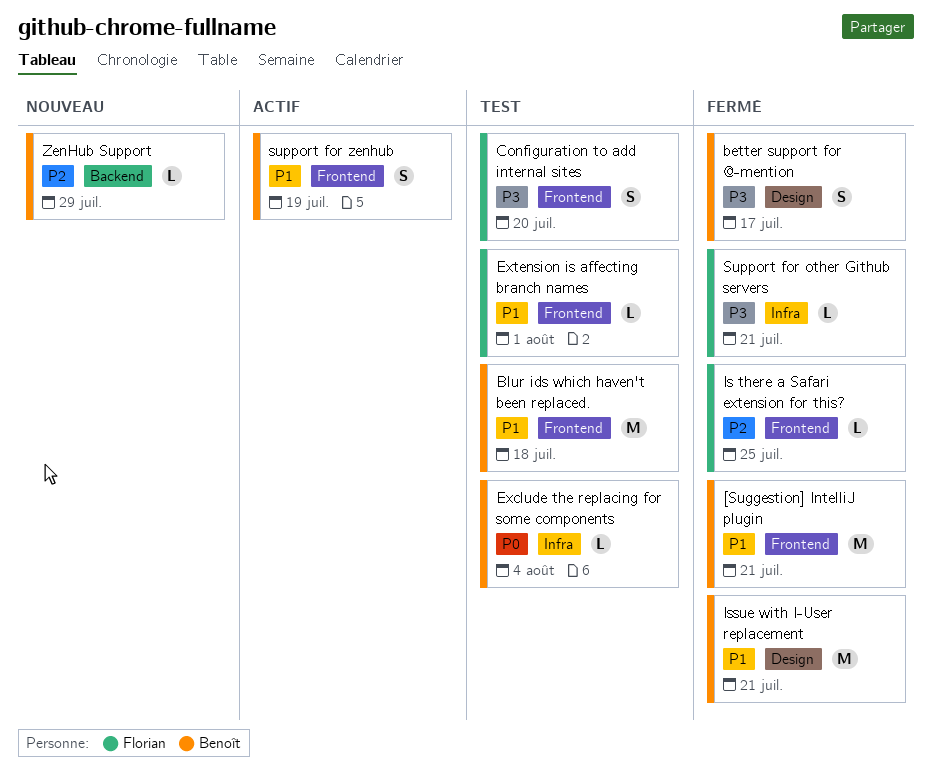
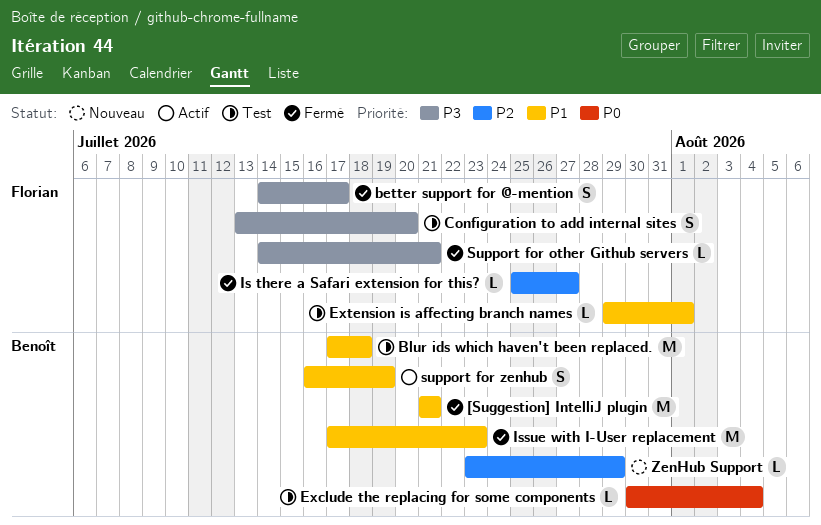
better support for @-mention, owner: Benoît -> Florian
Is there a Safari extension for this?, due: Jul 25 -> Jul 27
Issue with I-User replacement, due: Jul 21 -> Jul 23

